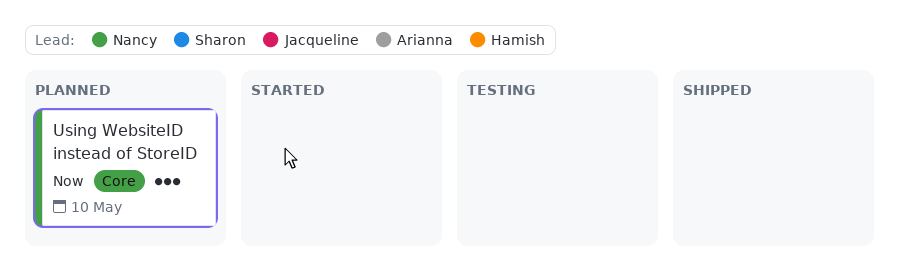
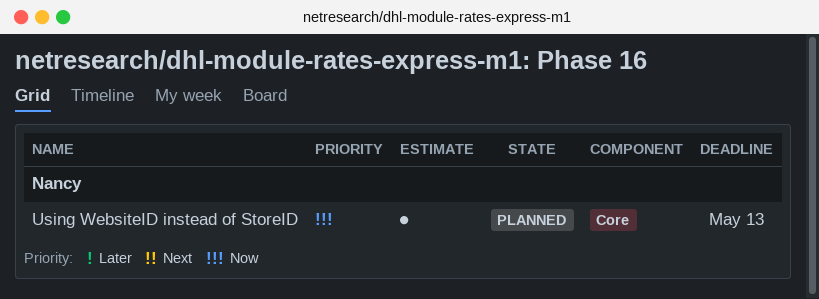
Using WebsiteID instead of StoreID, estimate: 3 -> 1
Using WebsiteID instead of StoreID, due: May 10 -> May 13

